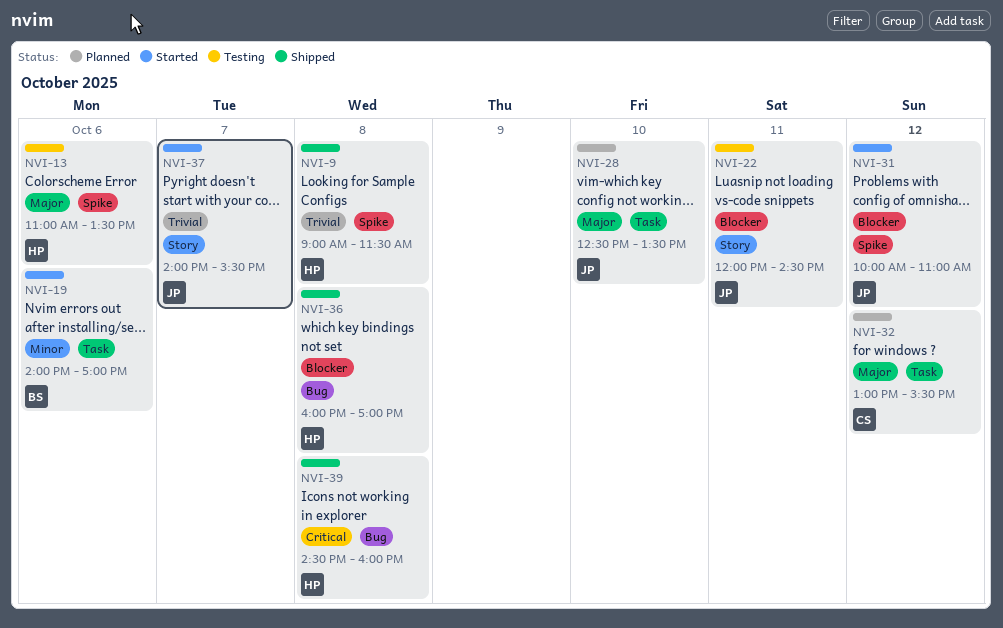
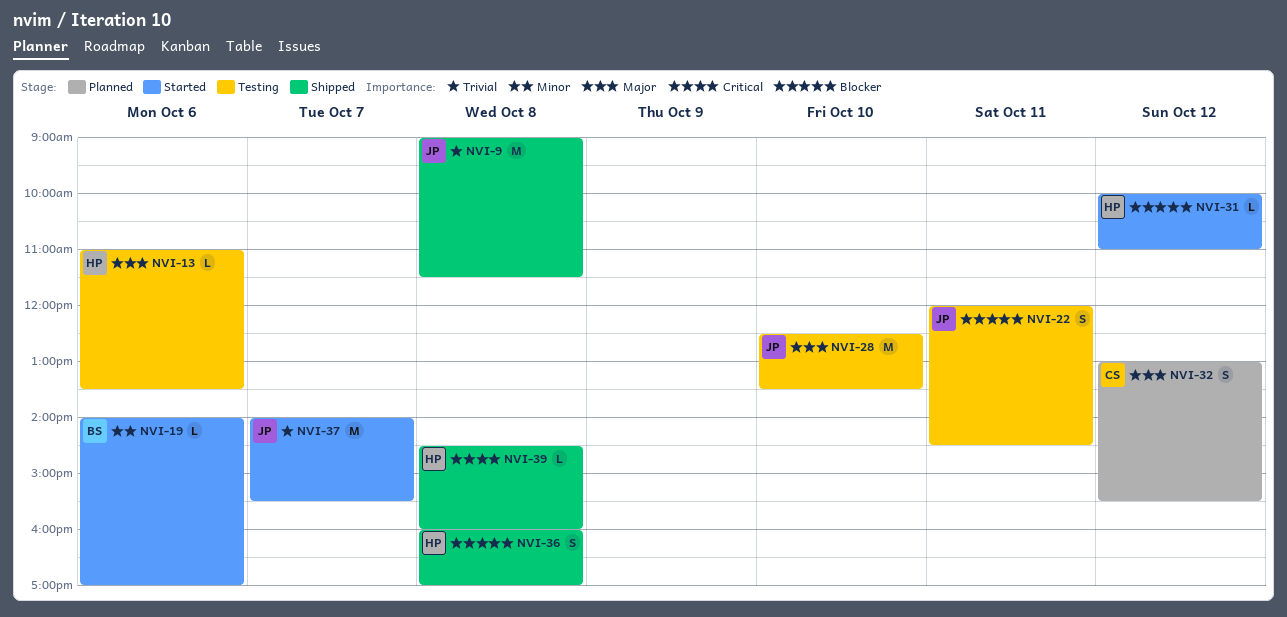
NVI-9, owner: HP -> JP
NVI-28, status: Planned -> Testing
NVI-31, owner: JP -> HP

